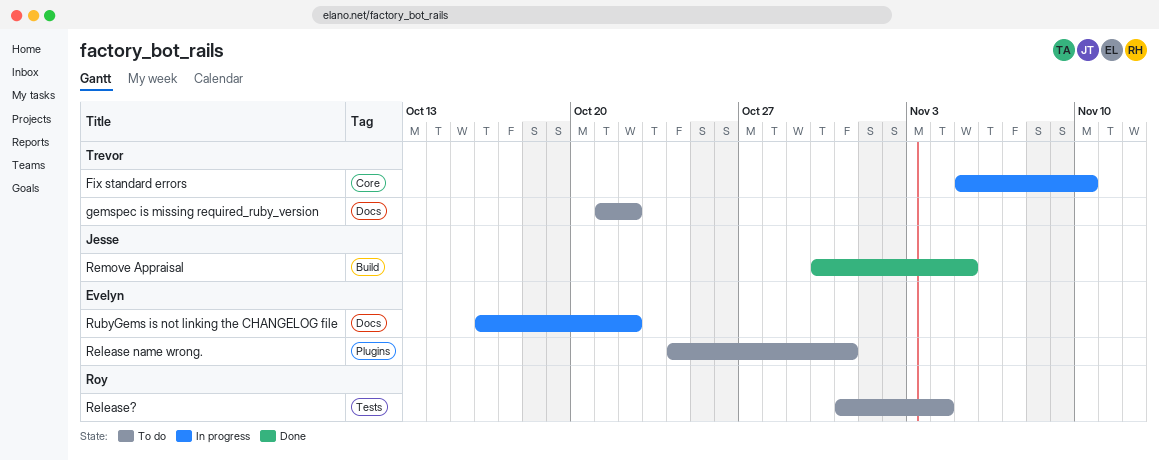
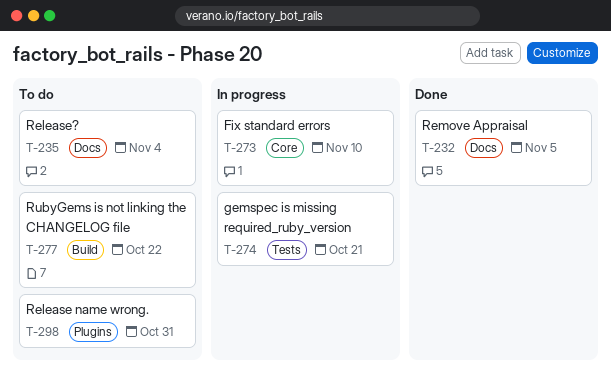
gemspec is missing required_ruby_version, status: To do -> In progress
gemspec is missing required_ruby_version, label: Docs -> Tests
gemspec is missing required_ruby_version, due: Oct 22 -> Oct 21
Release?, label: Tests -> Docs
Remove Appraisal, label: Build -> Docs
RubyGems is not linking the CHANGELOG file, status: In progress -> To do
RubyGems is not linking the CHANGELOG file, label: Docs -> Build

